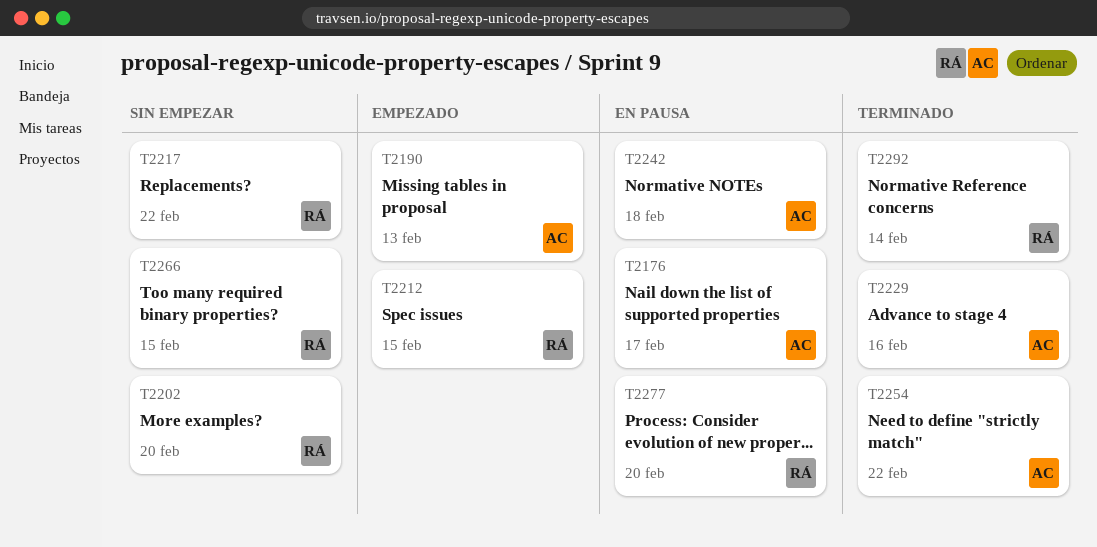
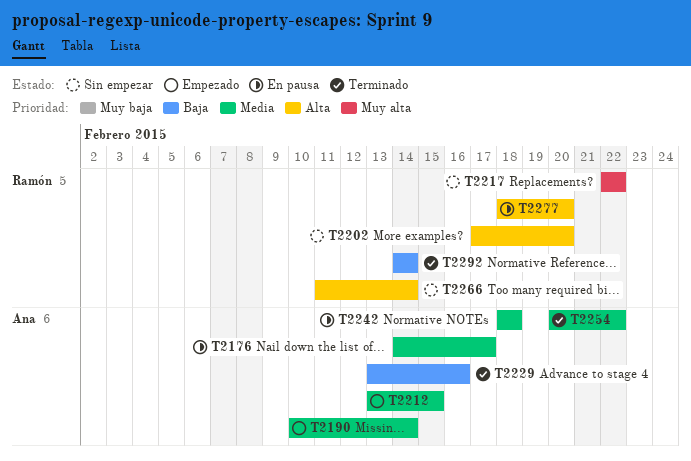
T2190, due: Feb 13 -> Feb 14
T2212, owner: Ramón -> Ana
T2266, due: Feb 15 -> Feb 14

